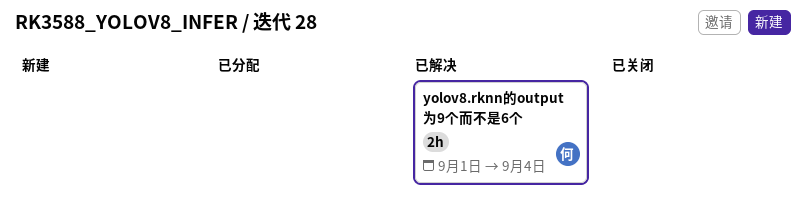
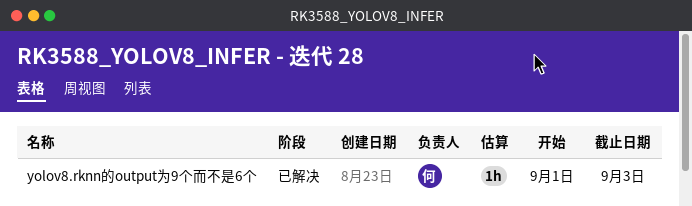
yolov8.rknn的output为9个而不是6个, estimate: 2h -> 1h
yolov8.rknn的output为9个而不是6个, due: Sep 4 -> Sep 3

